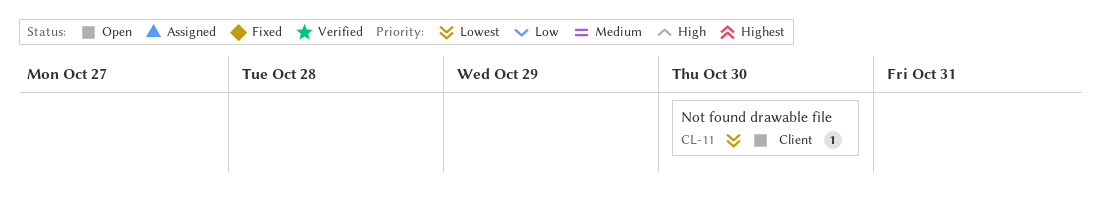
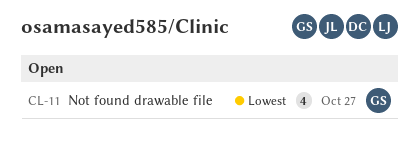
CL-11, estimate: 1 -> 4
CL-11, due: Oct 30 -> Oct 27

